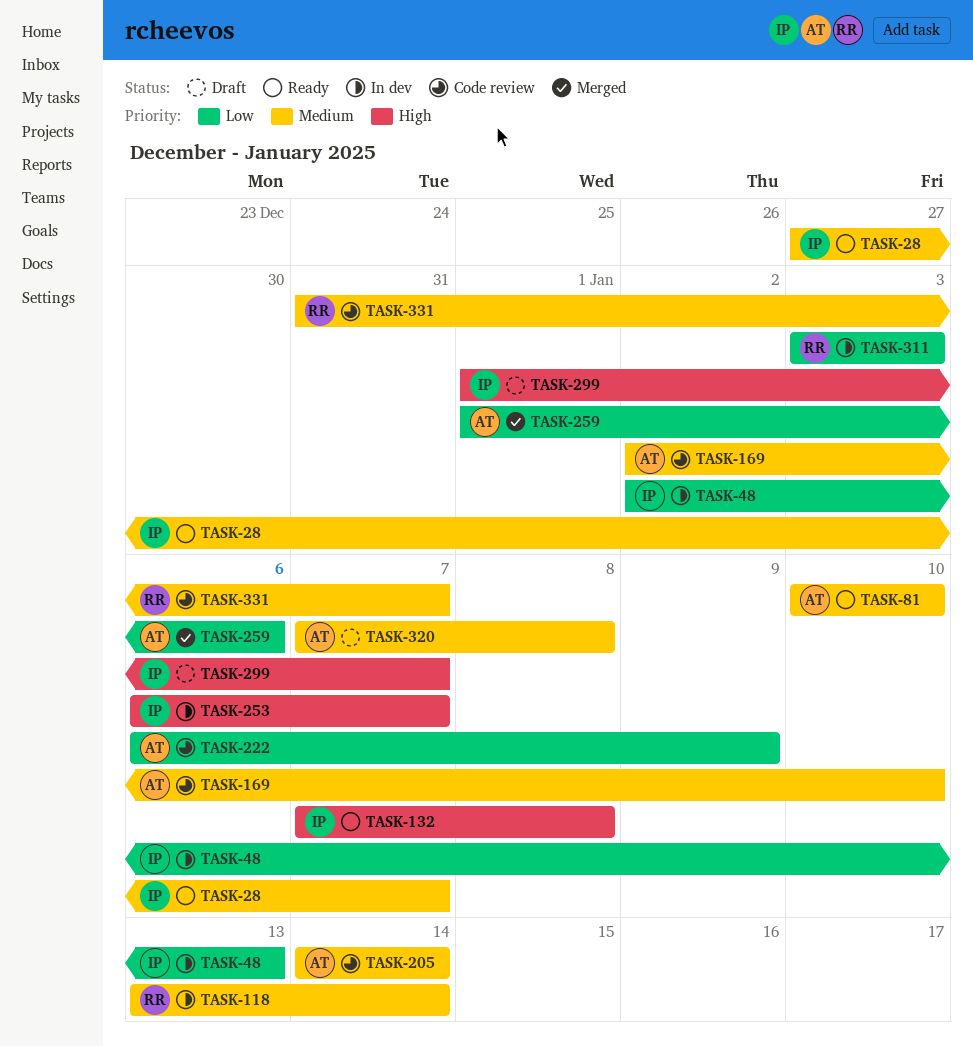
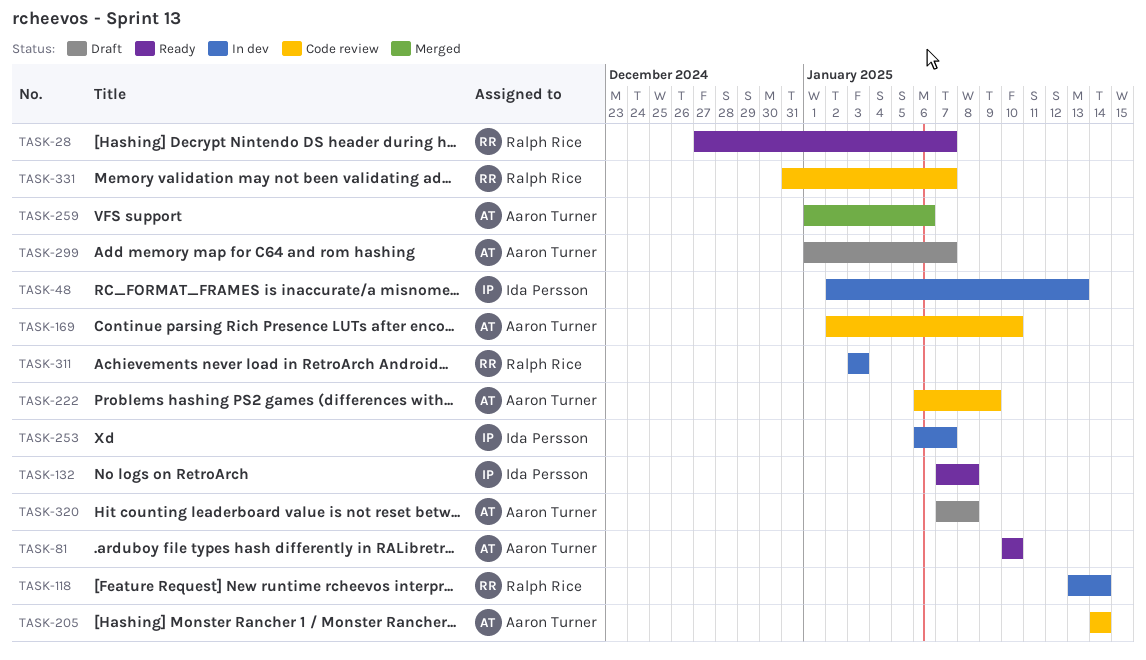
TASK-28, owner: Ida Persson -> Ralph Rice
TASK-299, owner: Ida Persson -> Aaron Turner

